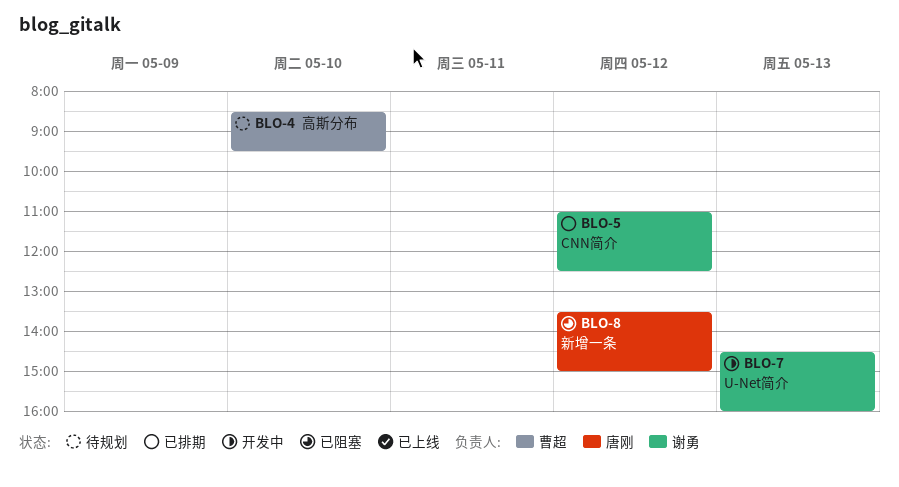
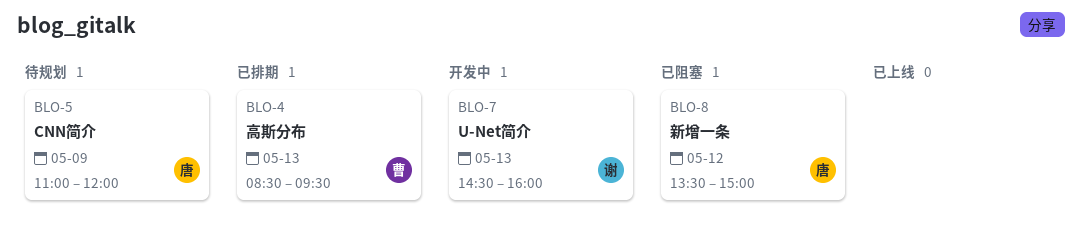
BLO-4, status: 待规划 -> 已排期
BLO-4, day: May 10 -> May 13
BLO-5, status: 已排期 -> 待规划
BLO-5, owner: 谢勇 -> 唐刚
BLO-5, day: May 12 -> May 9
BLO-5, ends: 12:30 -> 12:00

